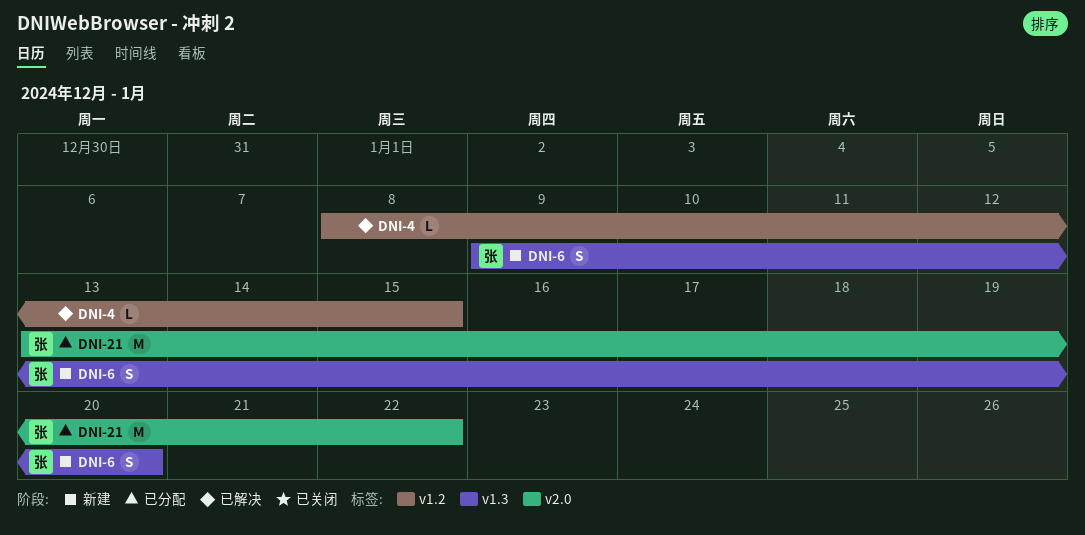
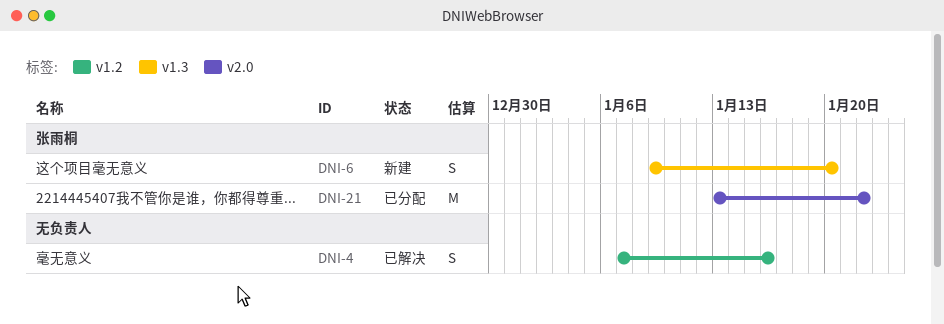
DNI-4, estimate: L -> S
DNI-4, start: Jan 8 -> Jan 7
DNI-4, due: Jan 15 -> Jan 16

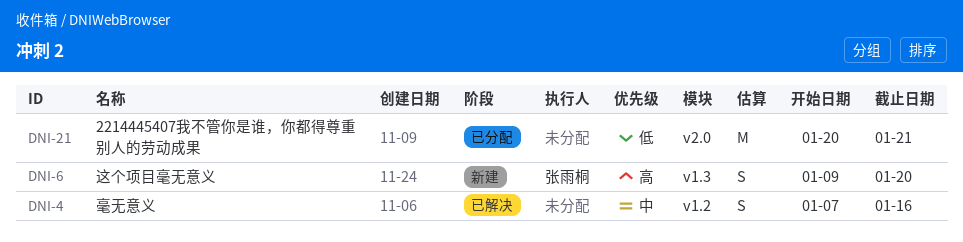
DNI-21, owner: 张雨桐 -> none
DNI-21, start: Jan 13 -> Jan 20
DNI-21, due: Jan 22 -> Jan 21

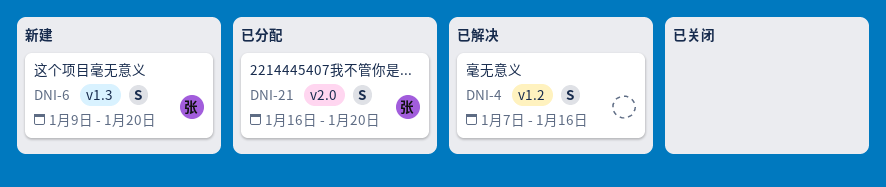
DNI-21, owner: none -> 张雨桐
DNI-21, estimate: M -> S
DNI-21, start: Jan 20 -> Jan 16
DNI-21, due: Jan 21 -> Jan 20

